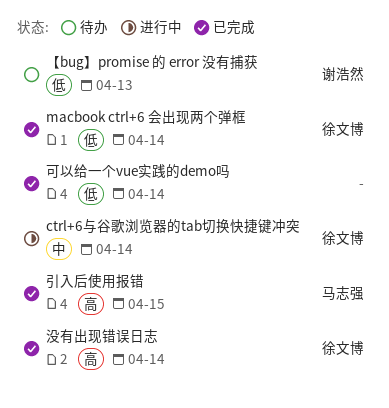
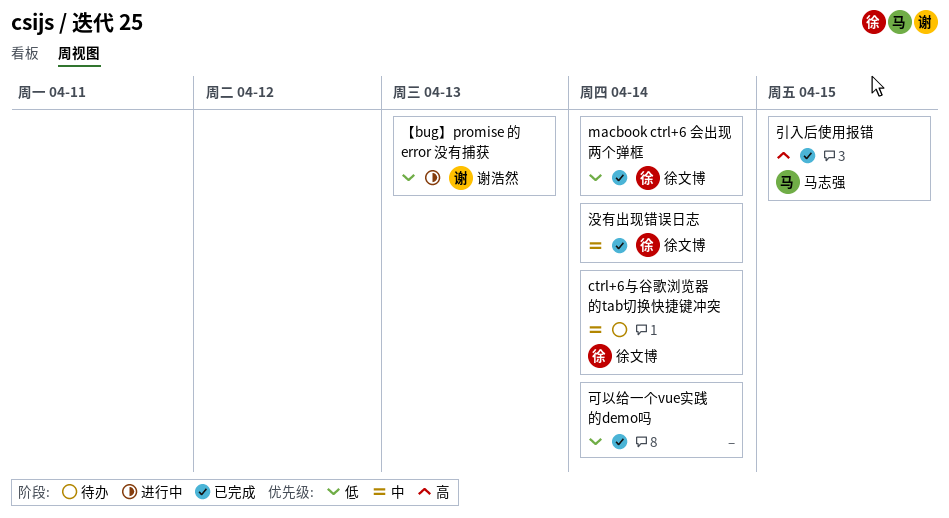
ctrl+6与谷歌浏览器的tab切换快捷键冲突, status: 进行中 -> 待办
【bug】promise 的 error 没有捕获, status: 待办 -> 进行中
没有出现错误日志, priority: 高 -> 中

